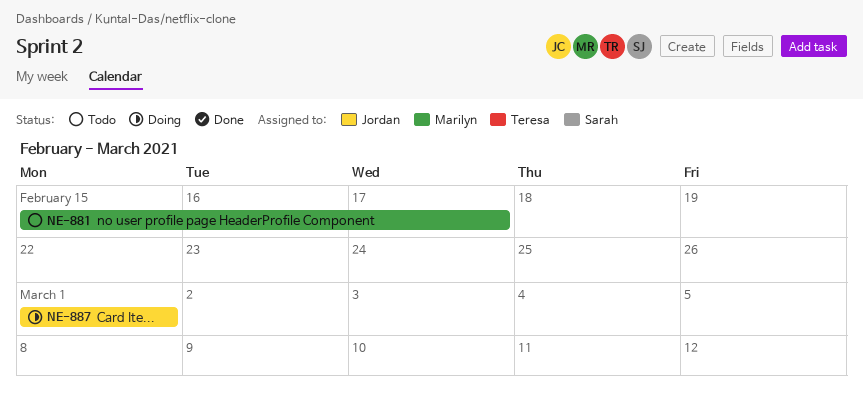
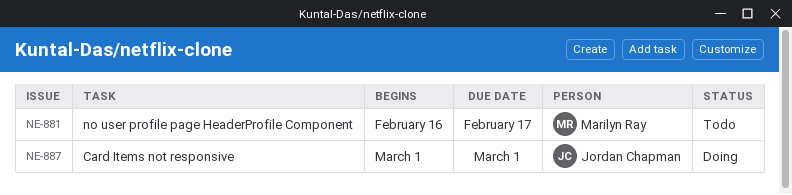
NE-881, start: Feb 15 -> Feb 16

